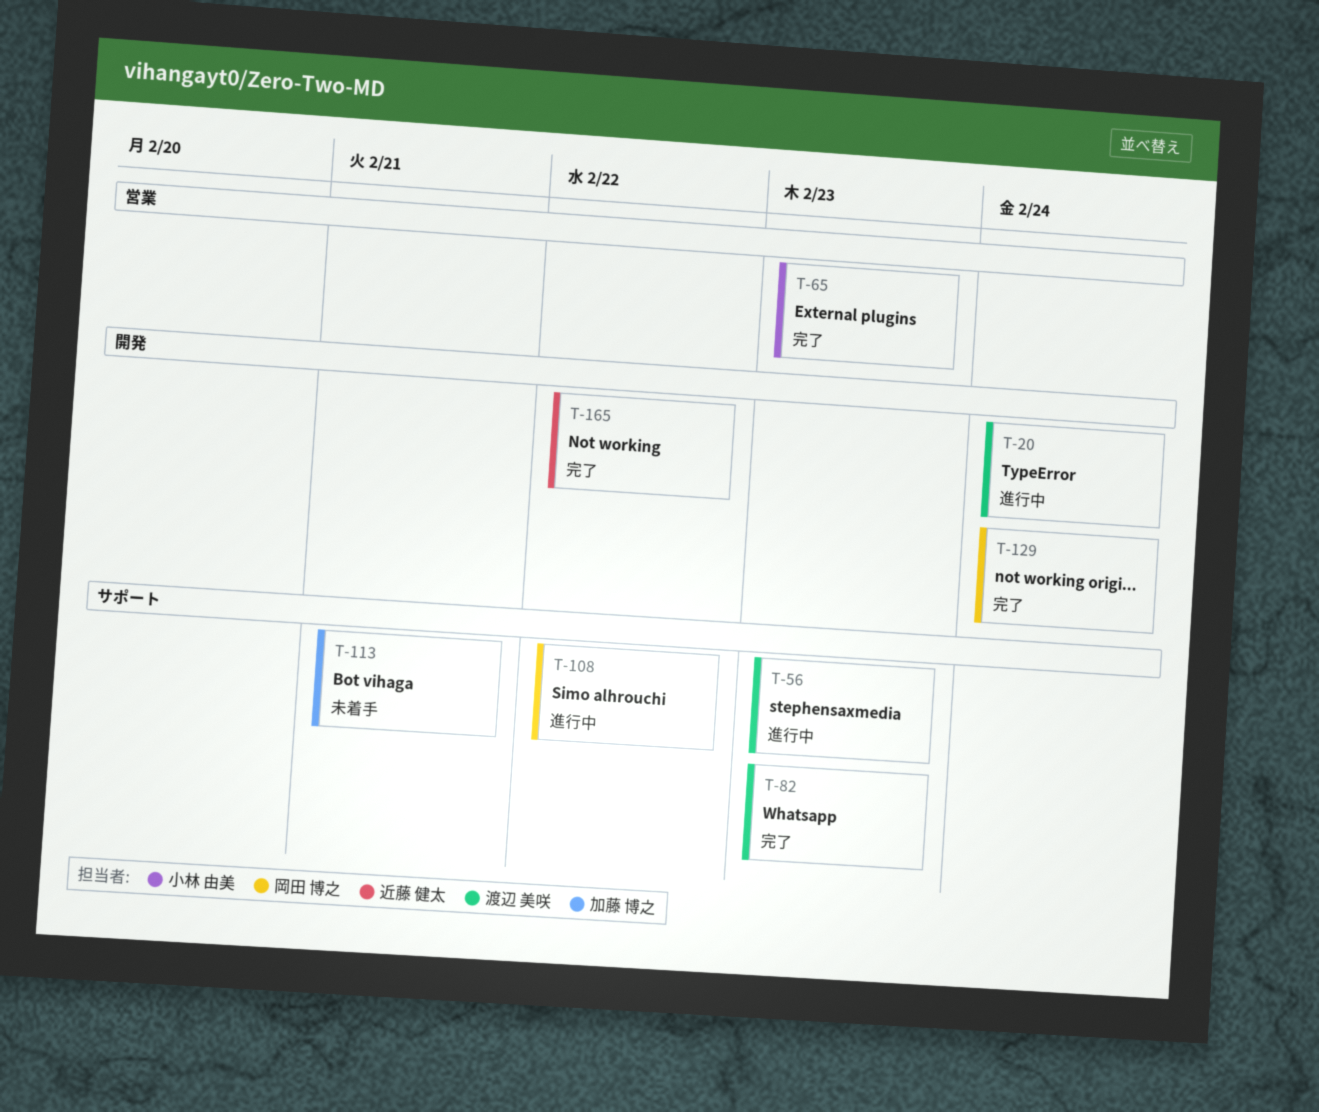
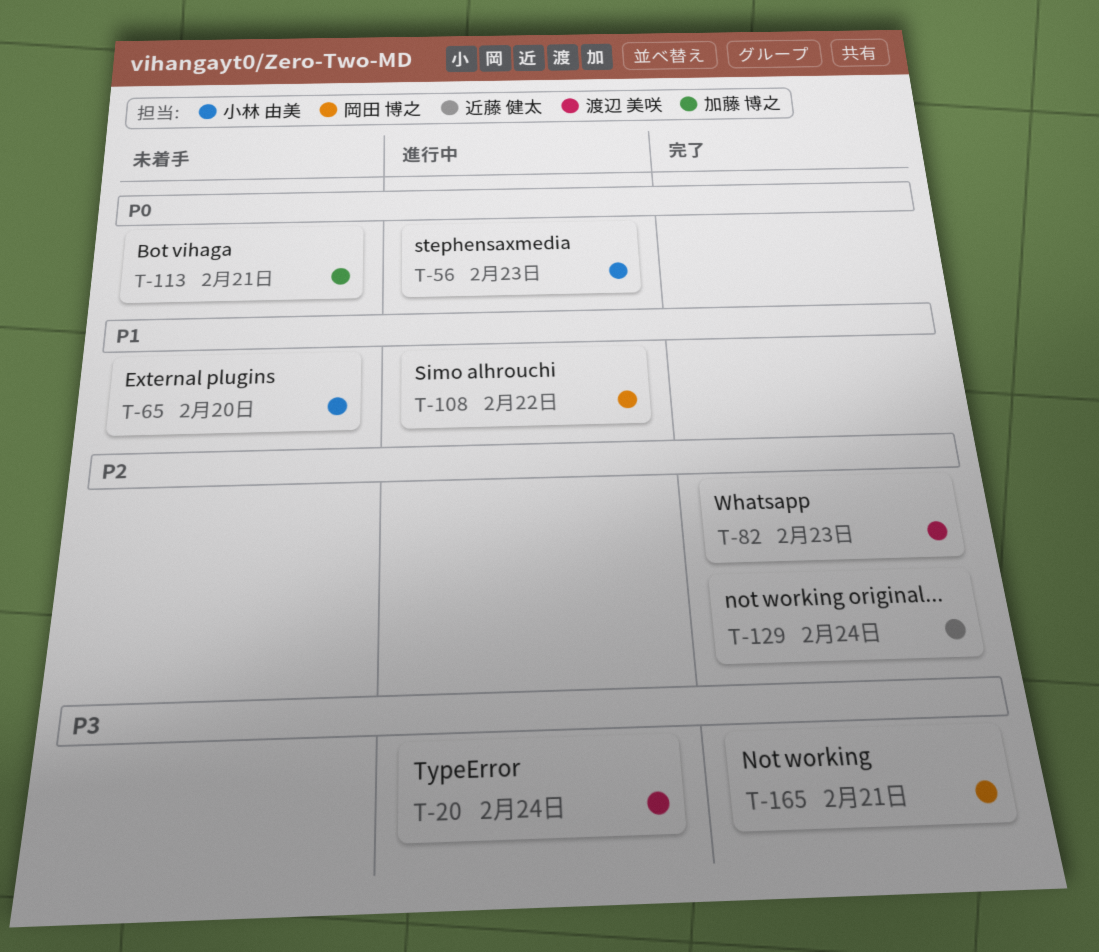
T-56, owner: 渡辺 美咲 -> 小林 由美
T-65, status: 完了 -> 未着手
T-65, due: Feb 23 -> Feb 20
T-129, owner: 岡田 博之 -> 近藤 健太
T-165, owner: 近藤 健太 -> 岡田 博之
T-165, due: Feb 22 -> Feb 21

